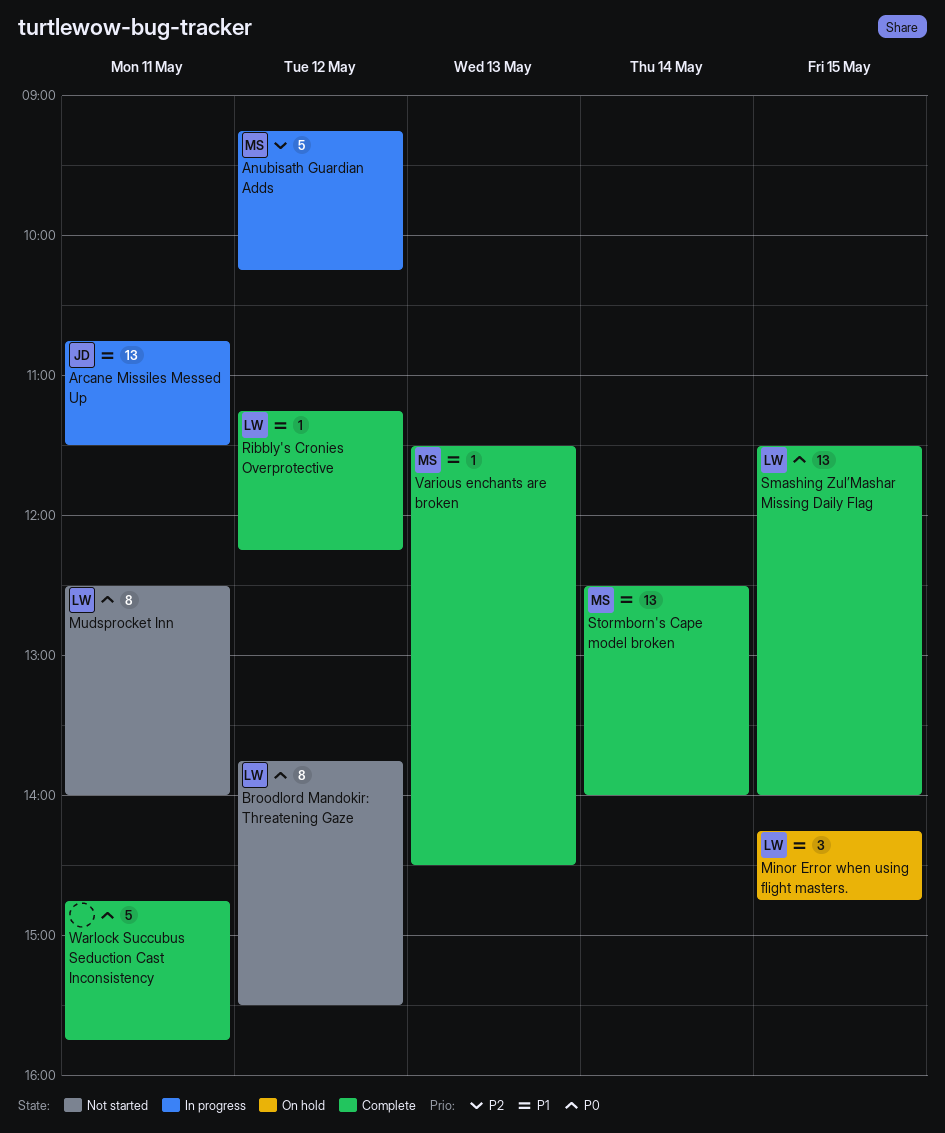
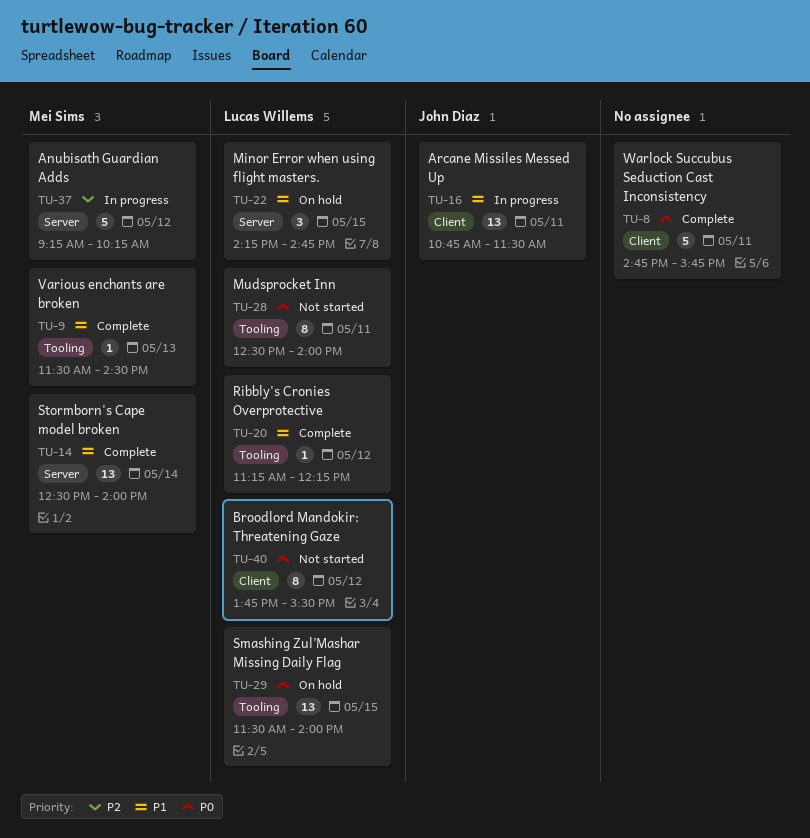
Smashing Zul’Mashar Missing Daily Flag, status: Complete -> On hold

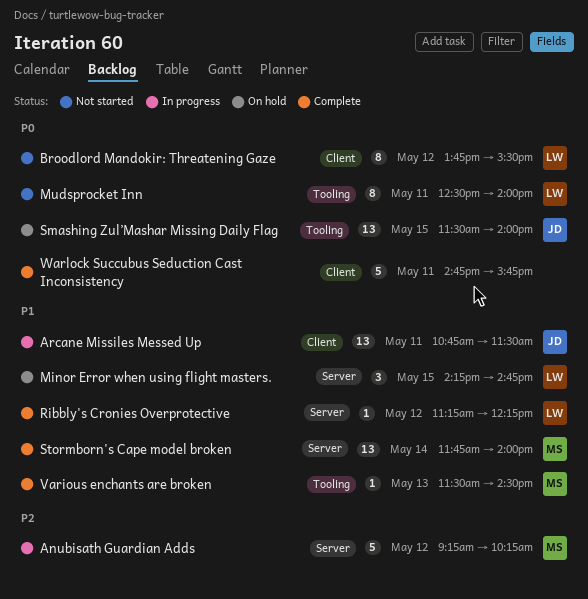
Ribbly's Cronies Overprotective, label: Tooling -> Server
Smashing Zul’Mashar Missing Daily Flag, owner: Lucas Willems -> John Diaz
Stormborn's Cape model broken, begins: 12:30 -> 11:45

